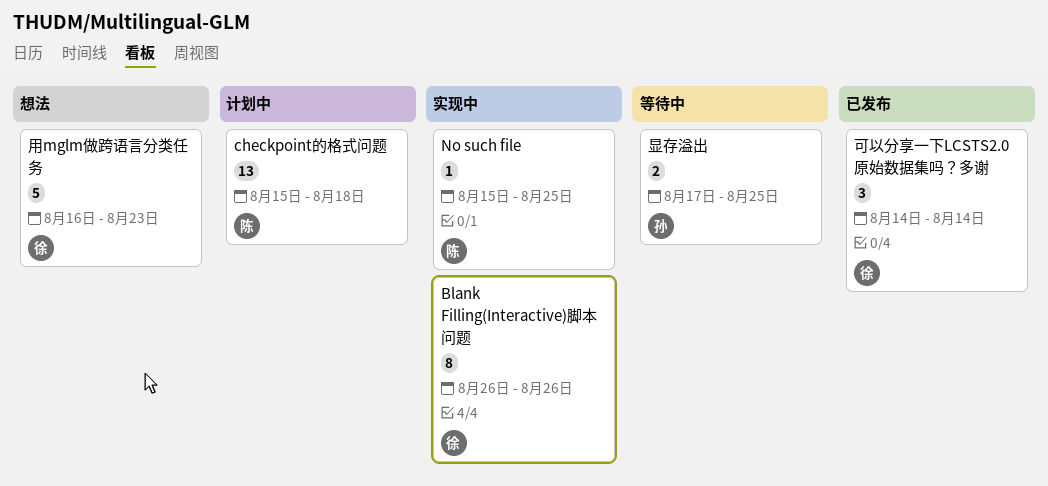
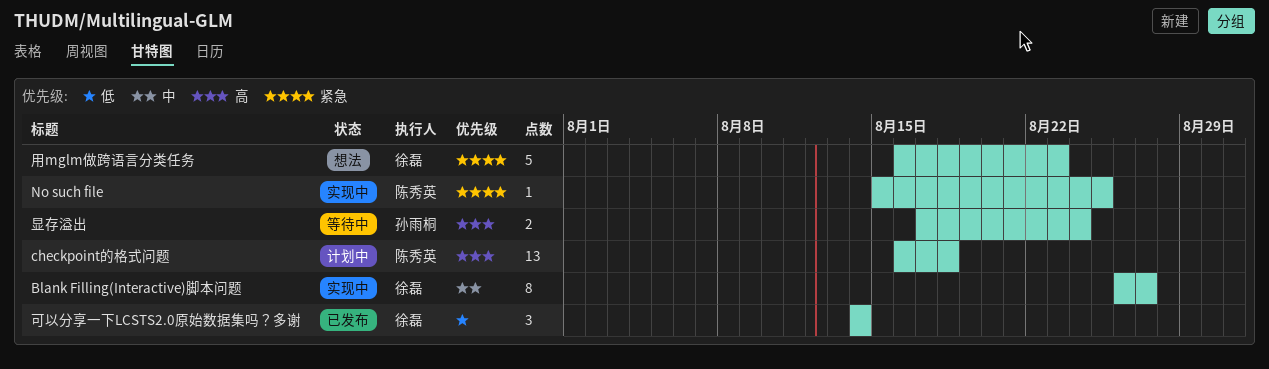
Blank Filling(Interactive)脚本问题, due: Aug 26 -> Aug 27
checkpoint的格式问题, start: Aug 15 -> Aug 16
显存溢出, due: Aug 25 -> Aug 24

